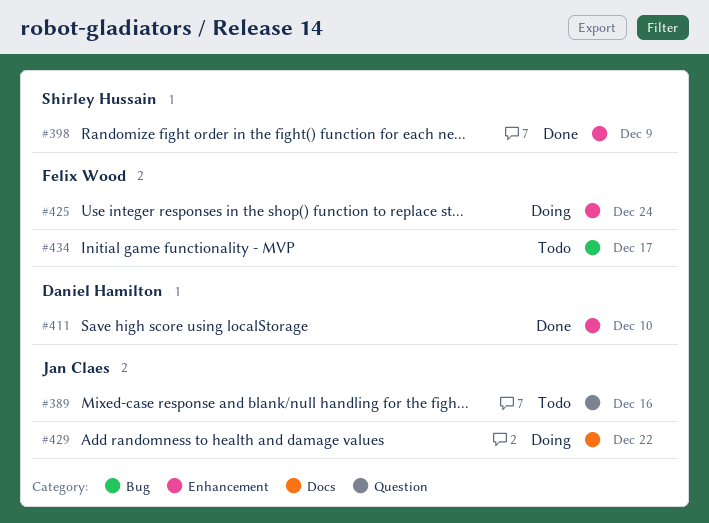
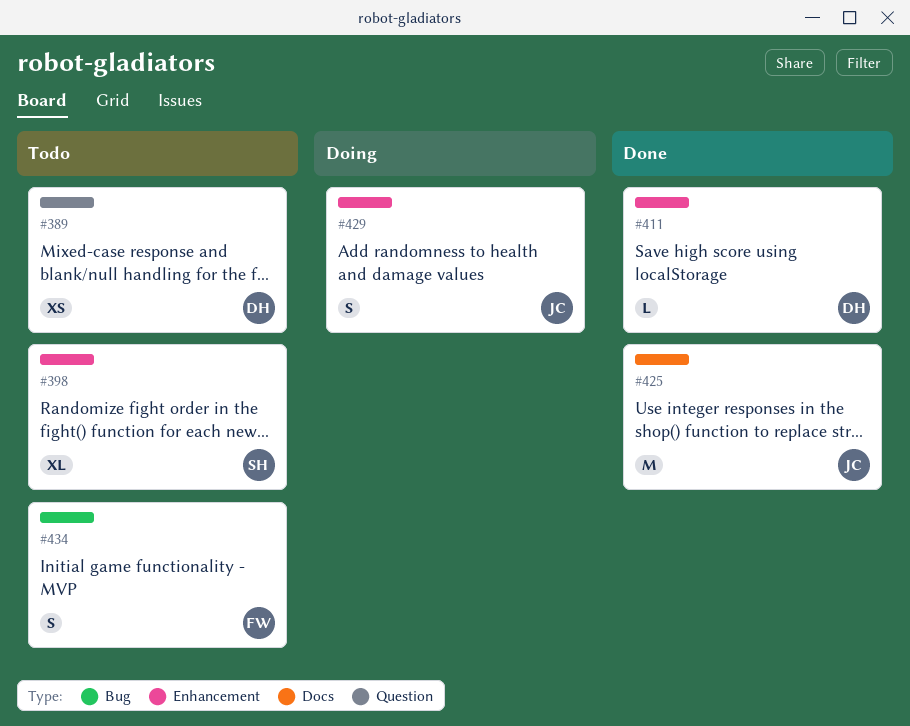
#389, owner: Jan Claes -> Daniel Hamilton
#398, status: Done -> Todo
#425, status: Doing -> Done
#425, owner: Felix Wood -> Jan Claes
#425, label: Enhancement -> Docs
#429, label: Docs -> Enhancement

